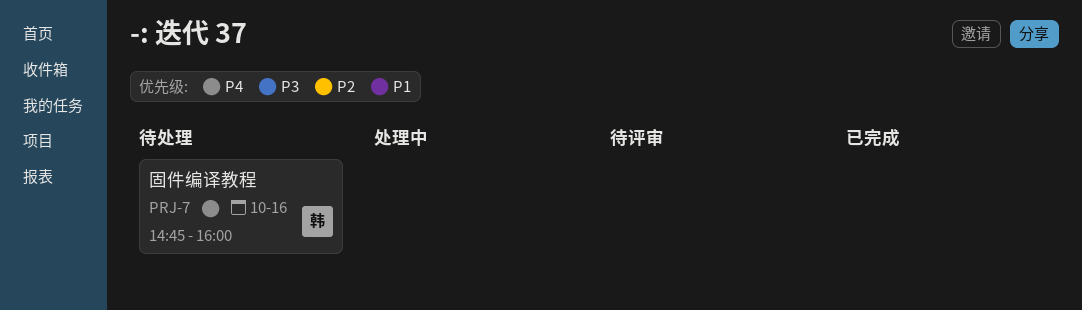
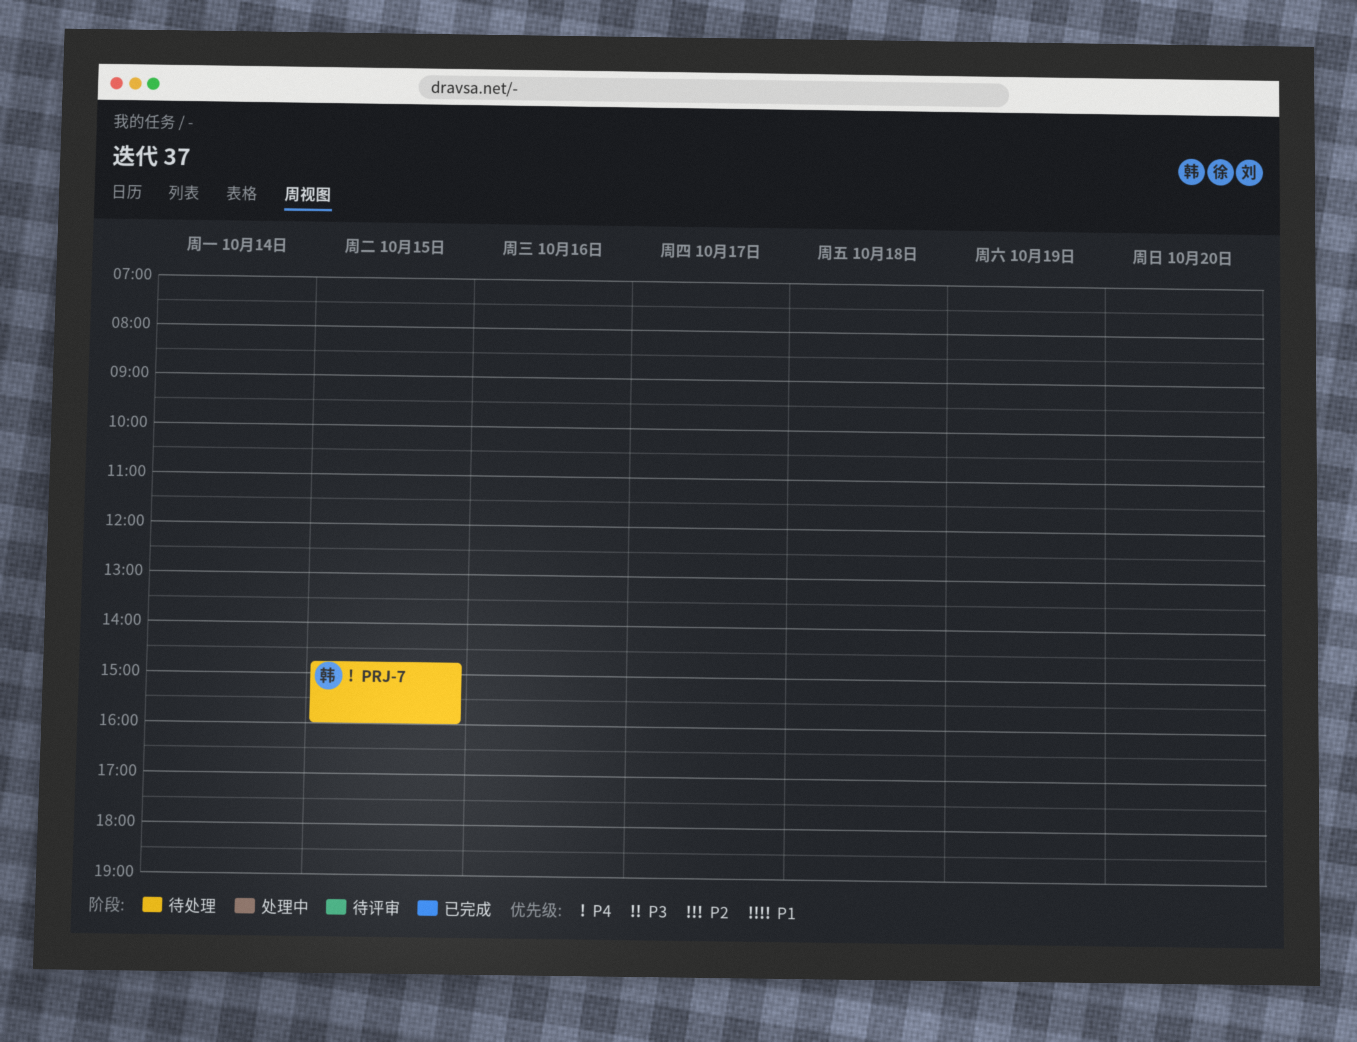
PRJ-7, day: Oct 16 -> Oct 15

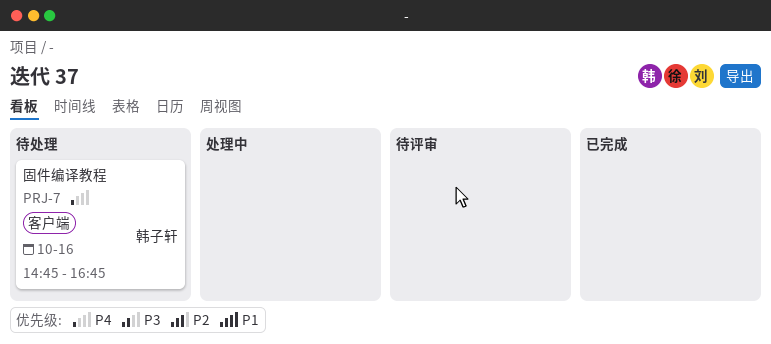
PRJ-7, day: Oct 15 -> Oct 16
PRJ-7, ends: 16:00 -> 16:45

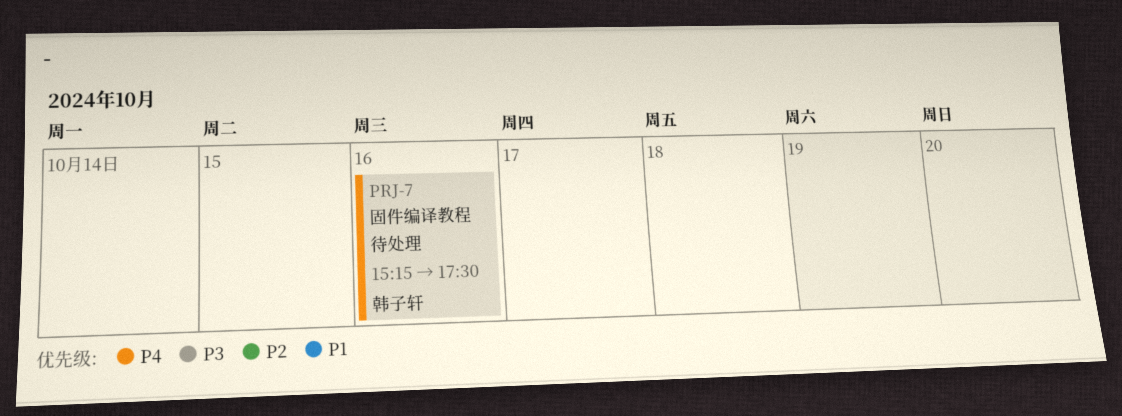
PRJ-7, begins: 14:45 -> 15:15
PRJ-7, ends: 16:45 -> 17:30

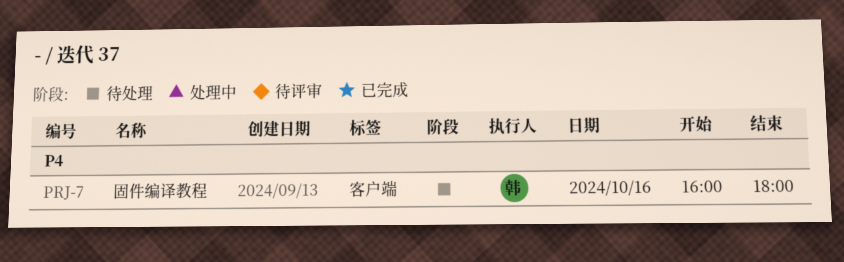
PRJ-7, begins: 15:15 -> 16:00
PRJ-7, ends: 17:30 -> 18:00

